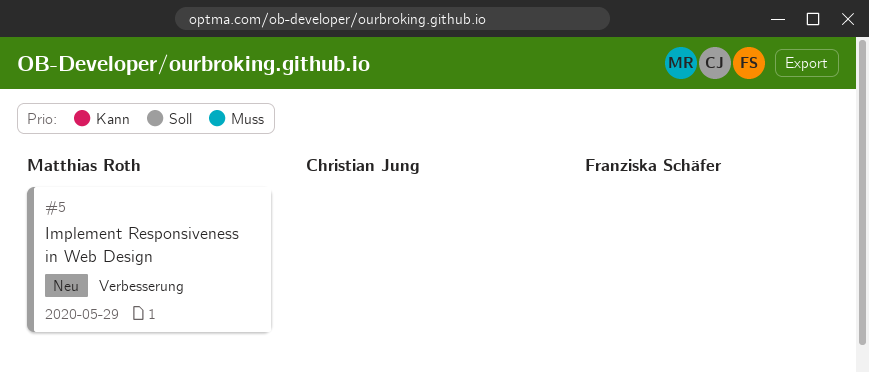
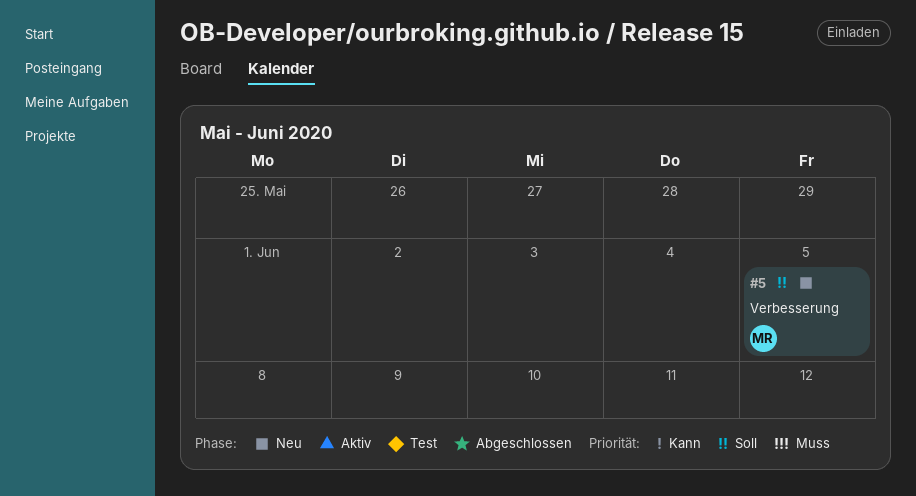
#5, due: May 29 -> Jun 5

